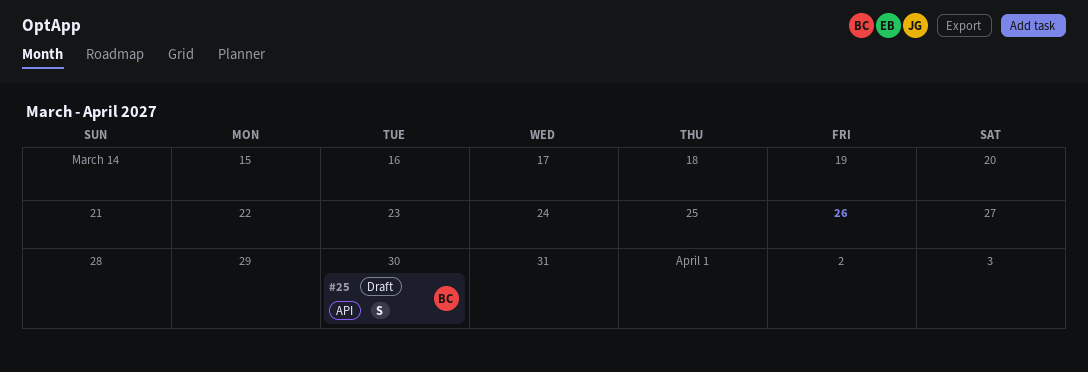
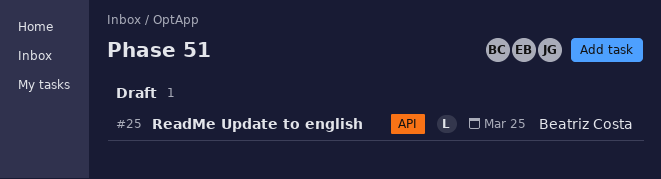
#25, estimate: S -> L
#25, due: Mar 30 -> Mar 25

